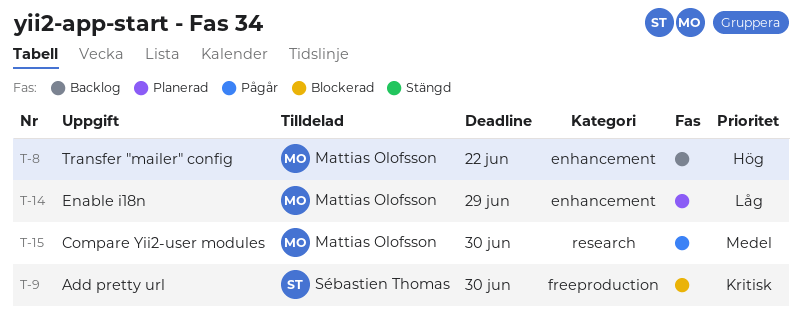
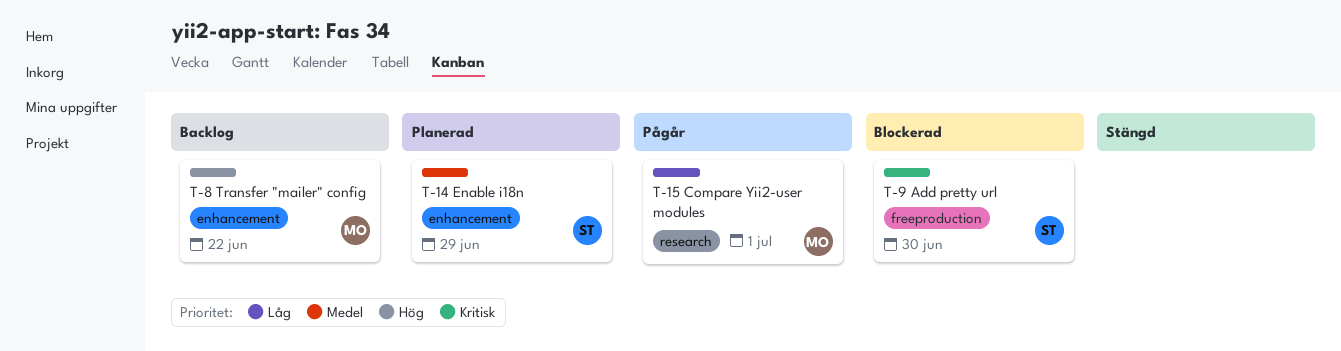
T-14, owner: Mattias Olofsson -> Sébastien Thomas
T-14, priority: Låg -> Medel
T-15, priority: Medel -> Låg
T-15, due: Jun 30 -> Jul 1

